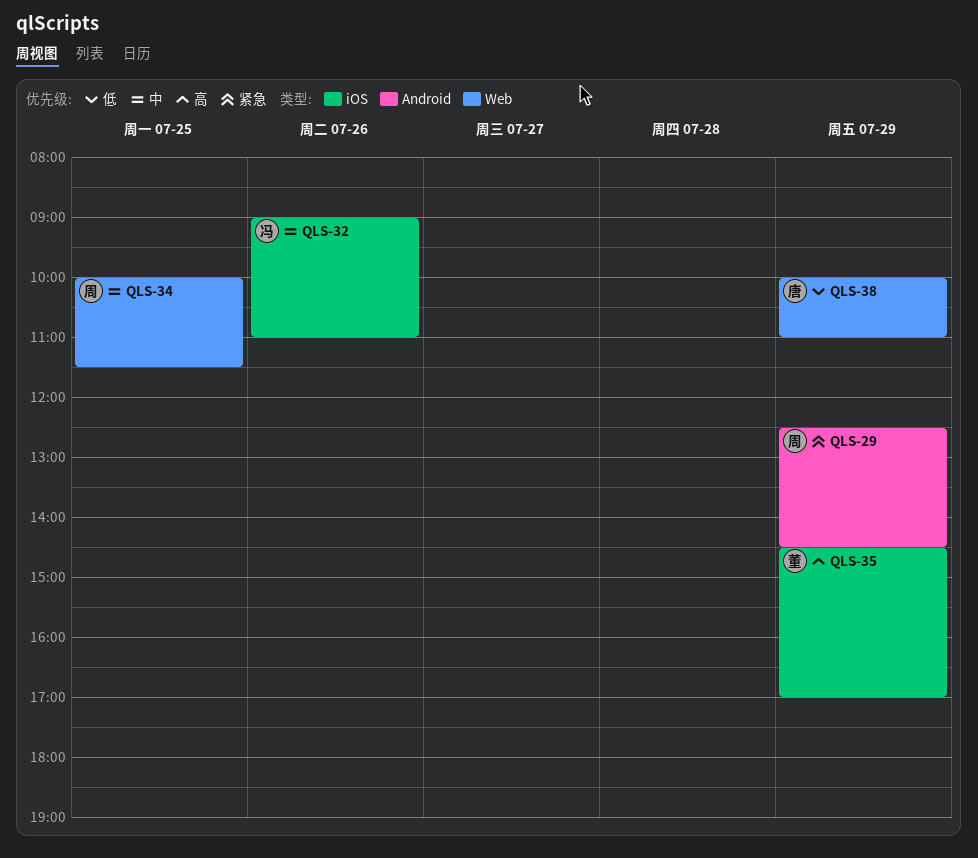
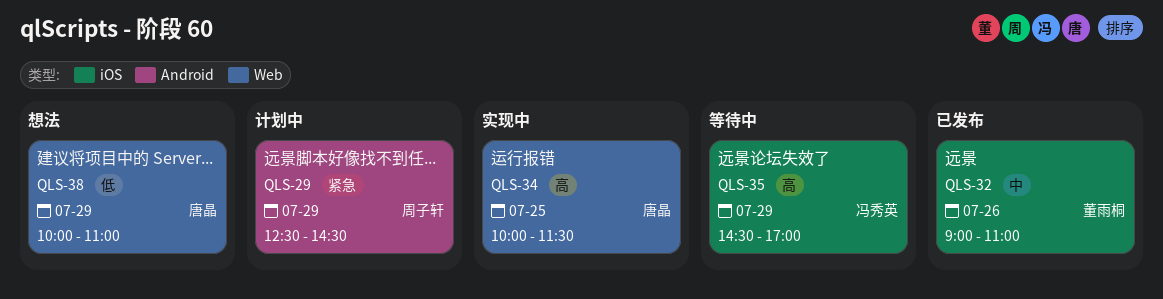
QLS-32, owner: 冯秀英 -> 董雨桐
QLS-34, owner: 周子轩 -> 唐晶
QLS-34, priority: 中 -> 高
QLS-35, owner: 董雨桐 -> 冯秀英

